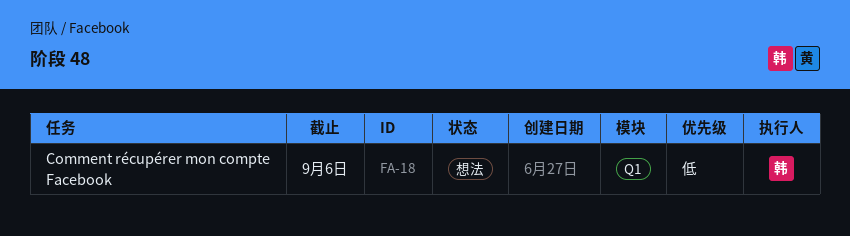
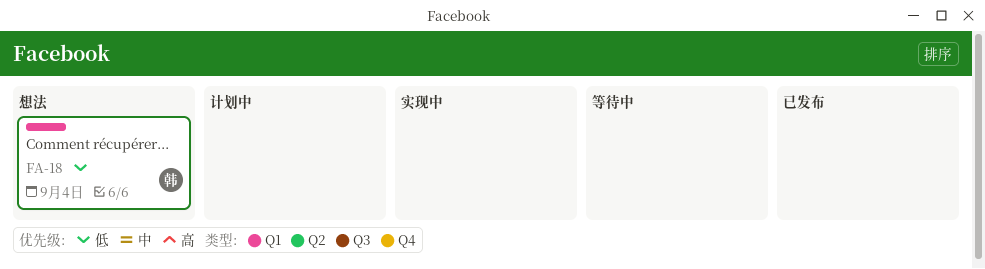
FA-18, due: Sep 6 -> Sep 4

